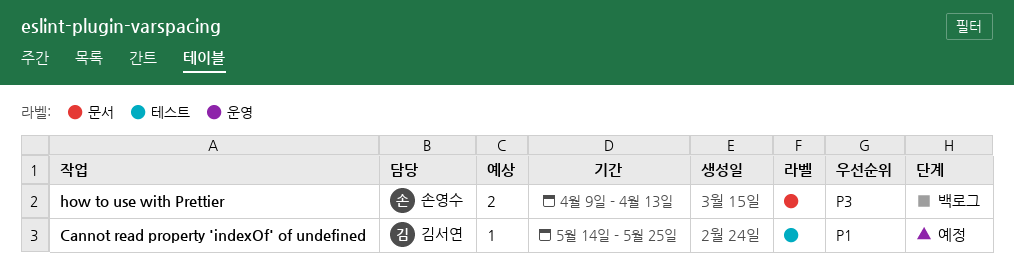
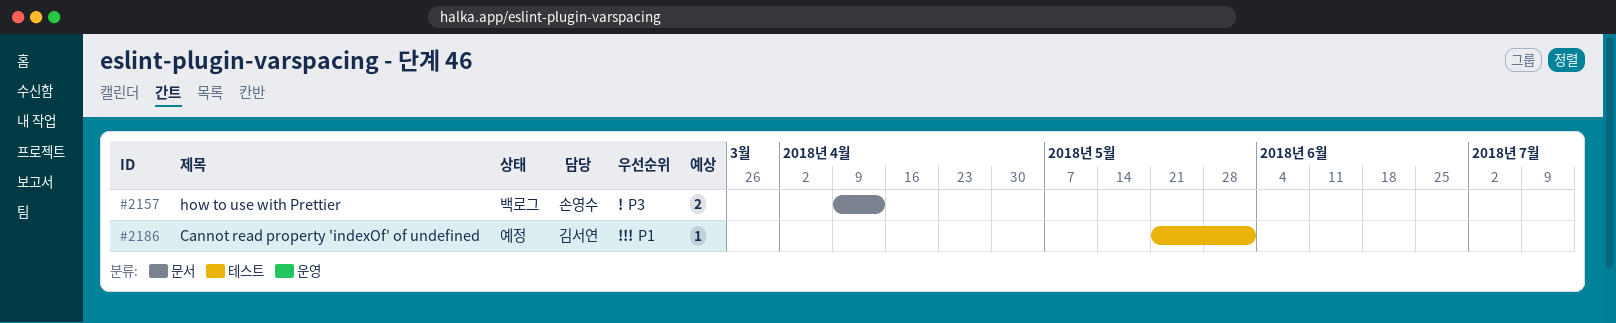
Cannot read property 'indexOf' of undefined, start: May 14 -> May 21
Cannot read property 'indexOf' of undefined, due: May 25 -> Jun 1

